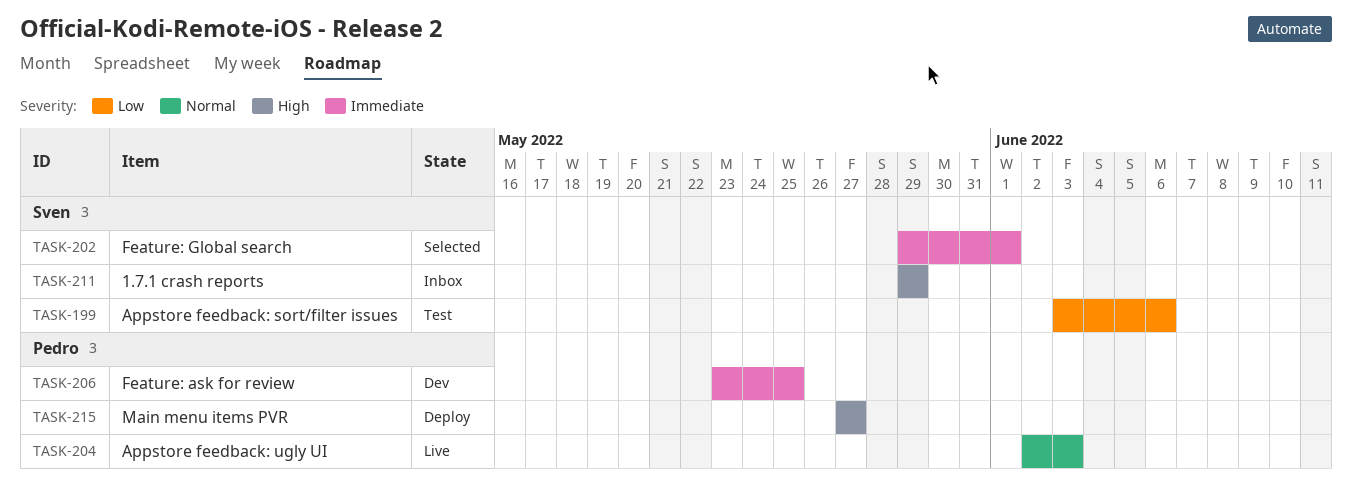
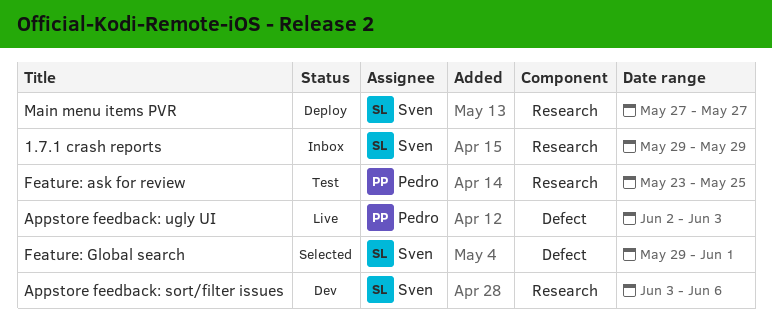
Appstore feedback: sort/filter issues, status: Test -> Dev
Feature: ask for review, status: Dev -> Test
Main menu items PVR, owner: Pedro -> Sven

